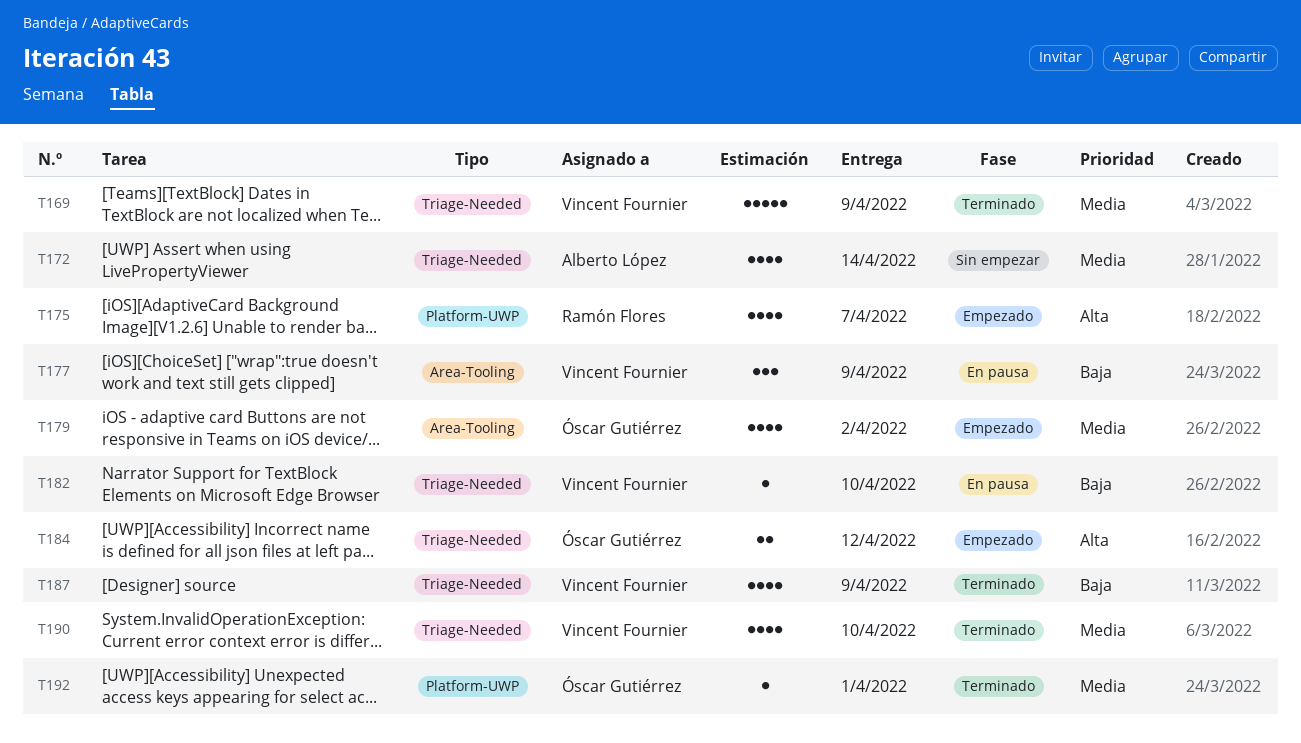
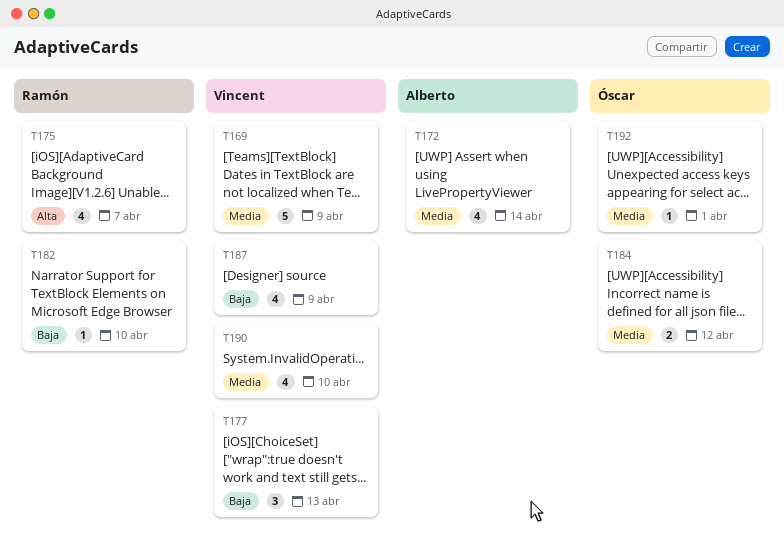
T177, due: Apr 9 -> Apr 13
T179: present -> none
T182, owner: Vincent Fournier -> Ramón Flores
T184, priority: Alta -> Media

